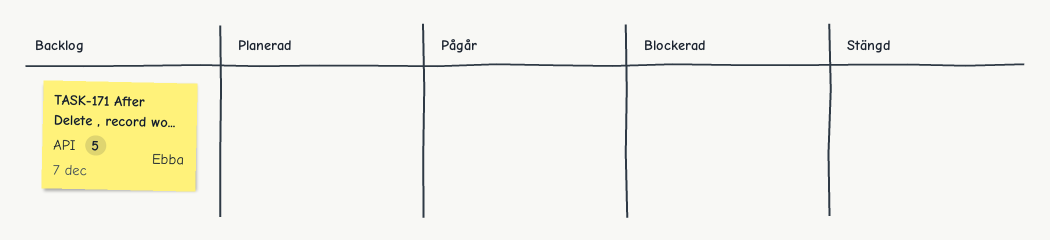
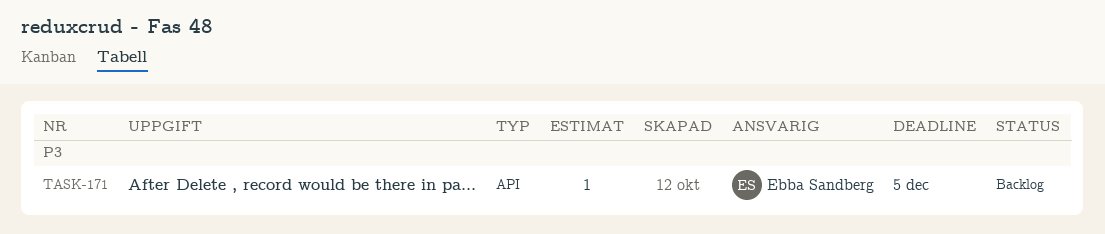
TASK-171, estimate: 5 -> 1
TASK-171, due: Dec 7 -> Dec 5

